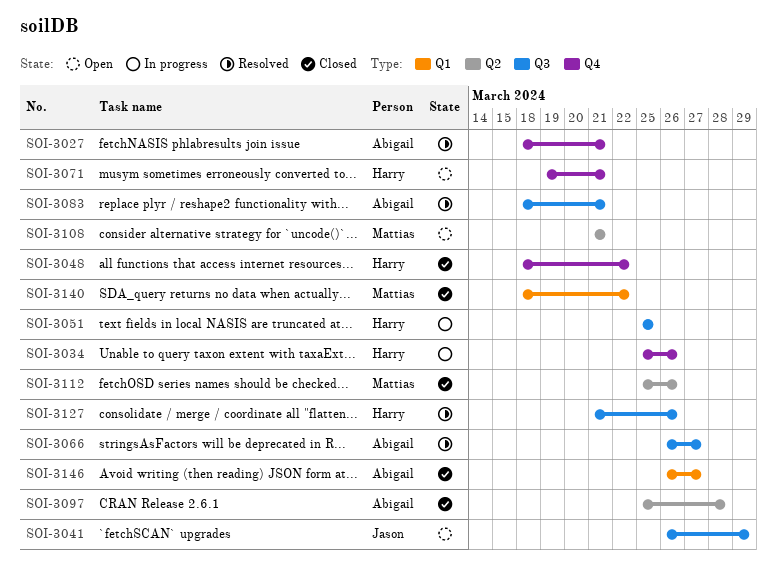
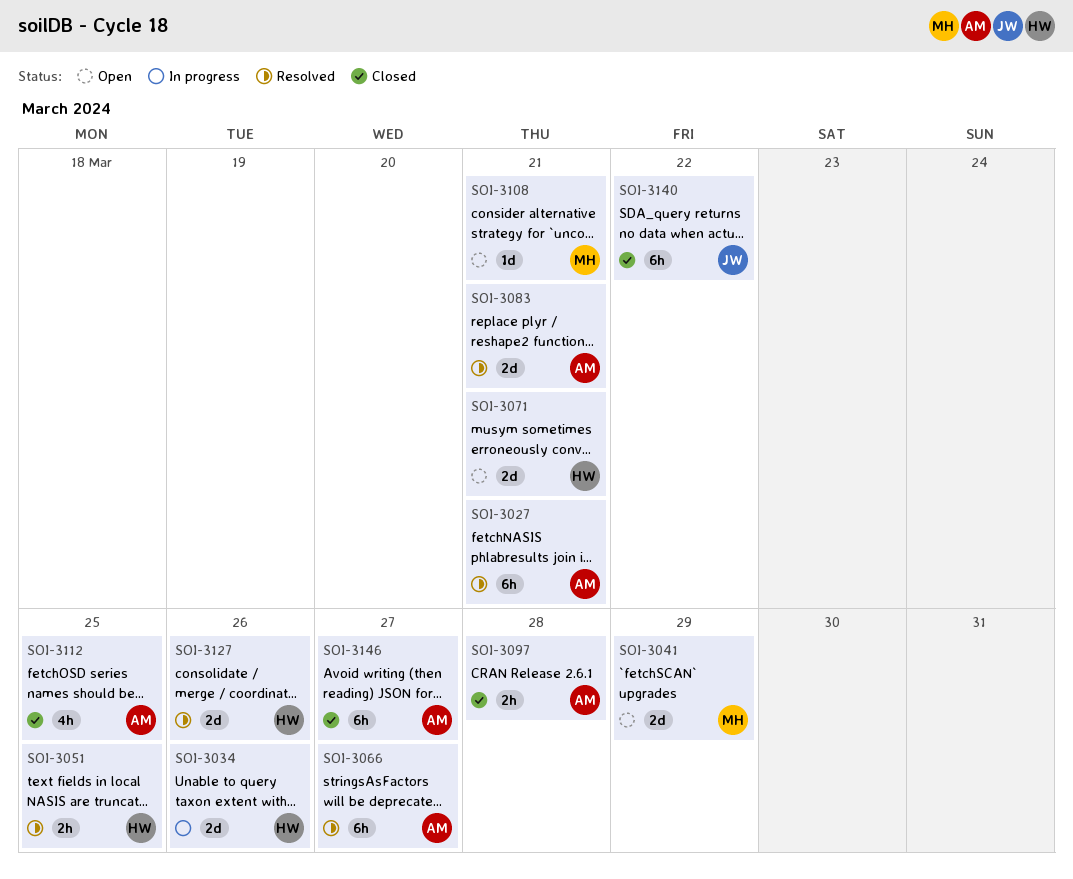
SOI-3041, owner: Jason -> Mattias
SOI-3048: present -> none
SOI-3051, status: In progress -> Resolved
SOI-3112, owner: Mattias -> Abigail
SOI-3112, due: Mar 26 -> Mar 25
SOI-3140, owner: Mattias -> Jason

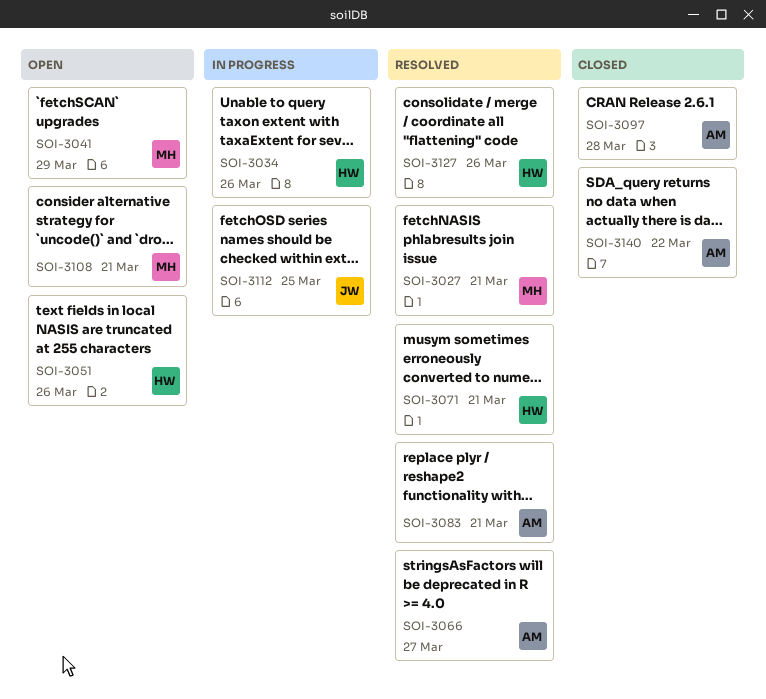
SOI-3027, owner: AM -> MH
SOI-3051, status: Resolved -> Open
SOI-3051, due: Mar 25 -> Mar 26
SOI-3071, status: Open -> Resolved
SOI-3112, status: Closed -> In progress
SOI-3112, owner: AM -> JW
SOI-3140, owner: JW -> AM
SOI-3146: present -> none

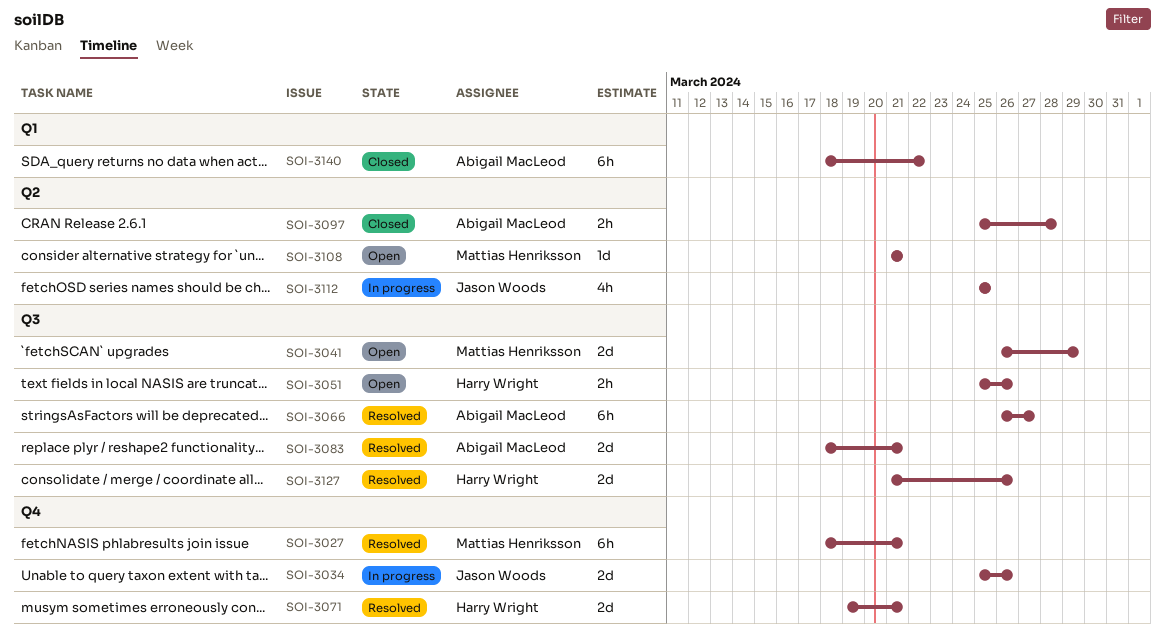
SOI-3034, owner: Harry Wright -> Jason Woods

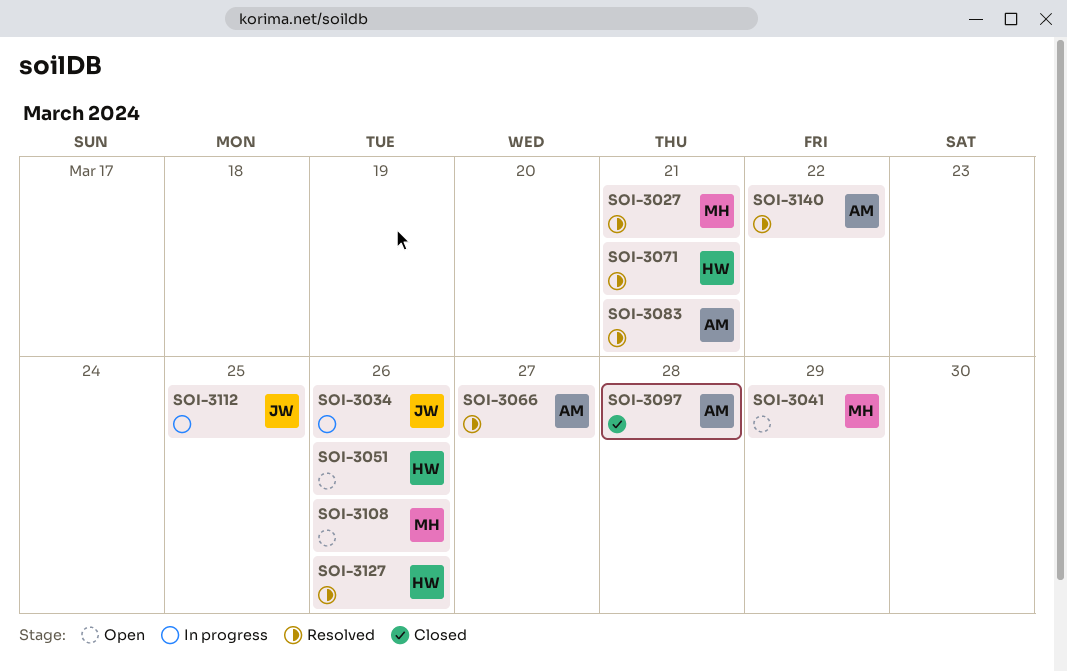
SOI-3108, due: Mar 21 -> Mar 26
SOI-3140, status: Closed -> Resolved

